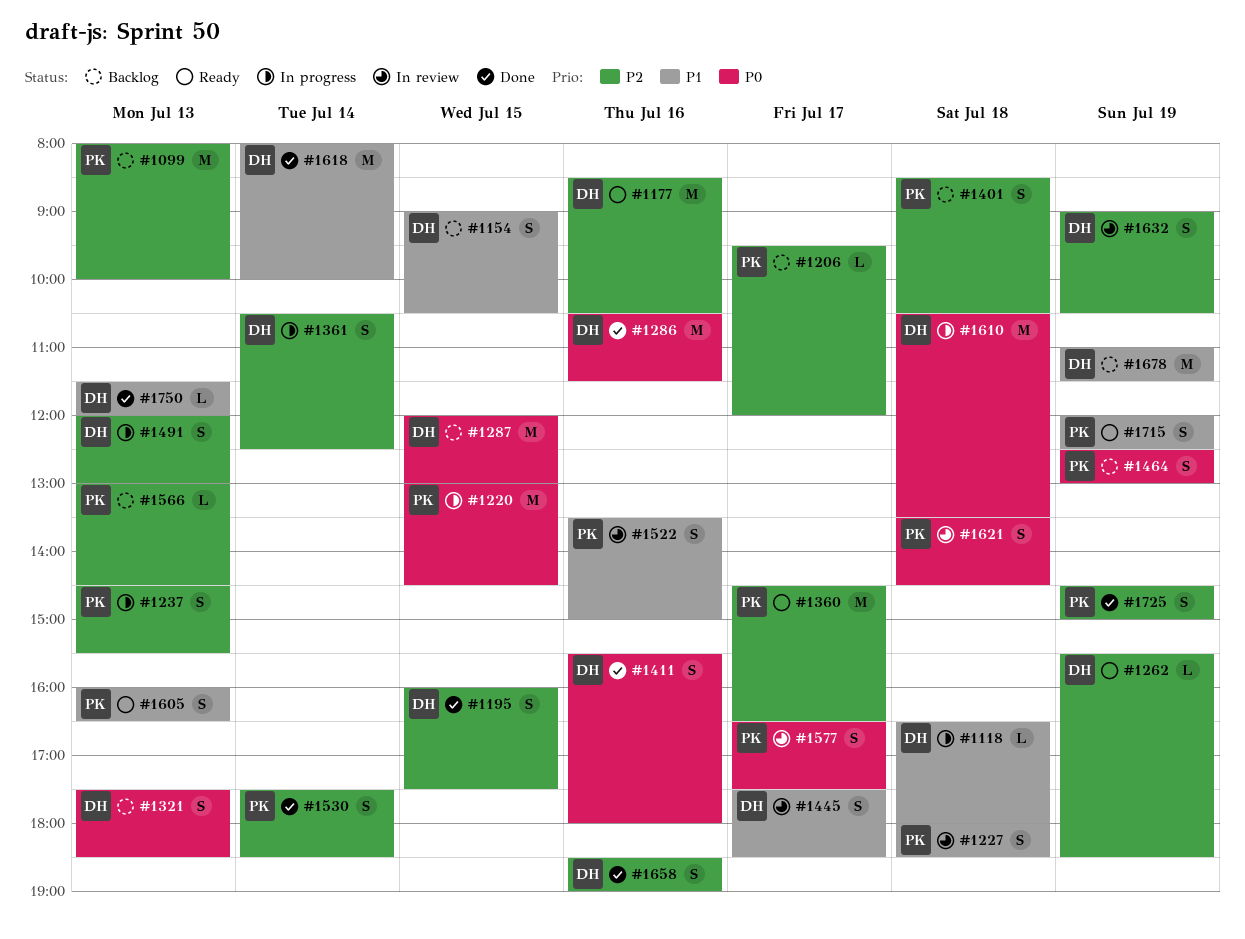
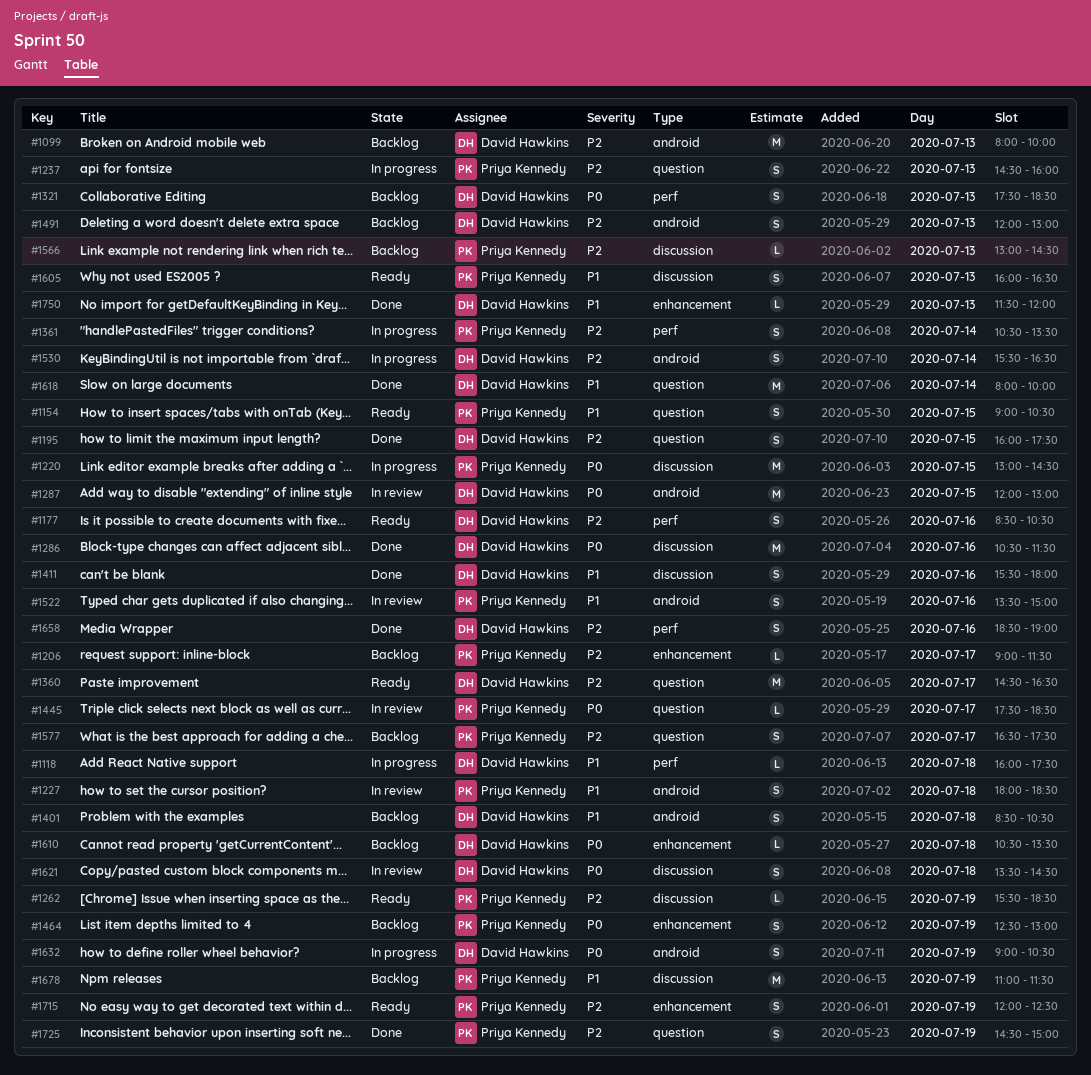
#1099, owner: Priya Kennedy -> David Hawkins
#1118, begins: 16:30 -> 16:00
#1118, ends: 18:00 -> 17:30
#1154, status: Backlog -> Ready
#1154, owner: David Hawkins -> Priya Kennedy
#1177, estimate: M -> S
#1206, begins: 09:30 -> 09:00
#1206, ends: 12:00 -> 11:30
#1237, ends: 15:30 -> 16:00
#1262, owner: David Hawkins -> Priya Kennedy
#1287, status: Backlog -> In review
#1360, owner: Priya Kennedy -> David Hawkins
#1361, owner: David Hawkins -> Priya Kennedy
#1361, ends: 12:30 -> 13:30
#1401, owner: Priya Kennedy -> David Hawkins
#1401, priority: P2 -> P1
#1411, priority: P0 -> P1
#1445, owner: David Hawkins -> Priya Kennedy
#1445, priority: P1 -> P0
#1445, estimate: S -> L
#1491, status: In progress -> Backlog
#1530, status: Done -> In progress
#1530, owner: Priya Kennedy -> David Hawkins
#1530, begins: 17:30 -> 15:30
#1530, ends: 18:30 -> 16:30
#1577, status: In review -> Backlog
#1577, priority: P0 -> P2
#1610, status: In progress -> Backlog
#1610, estimate: M -> L
#1621, owner: Priya Kennedy -> David Hawkins
#1632, status: In review -> In progress
#1632, priority: P2 -> P0
#1678, owner: David Hawkins -> Priya Kennedy
#1715, priority: P1 -> P2

